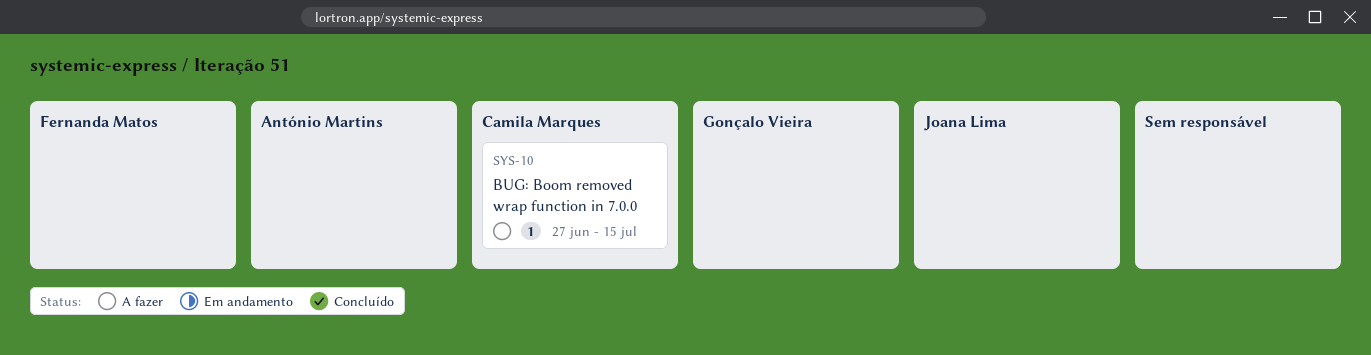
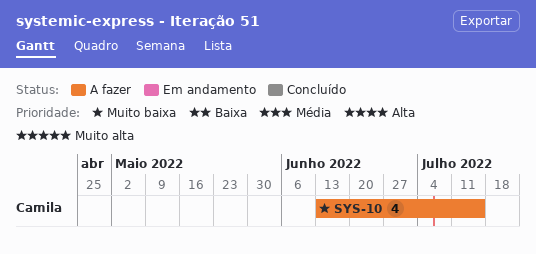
SYS-10, estimate: 1 -> 4
SYS-10, start: Jun 27 -> Jun 13

